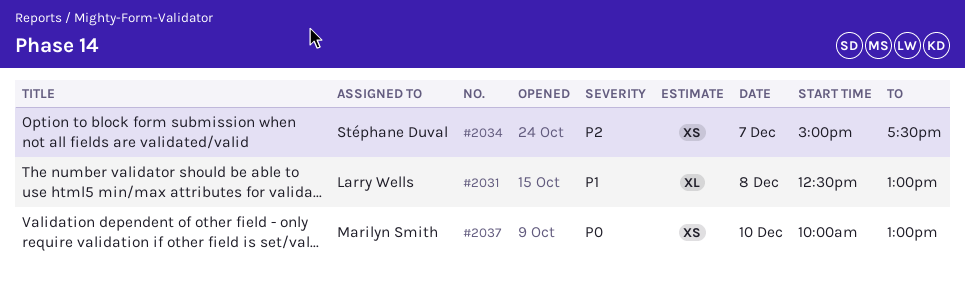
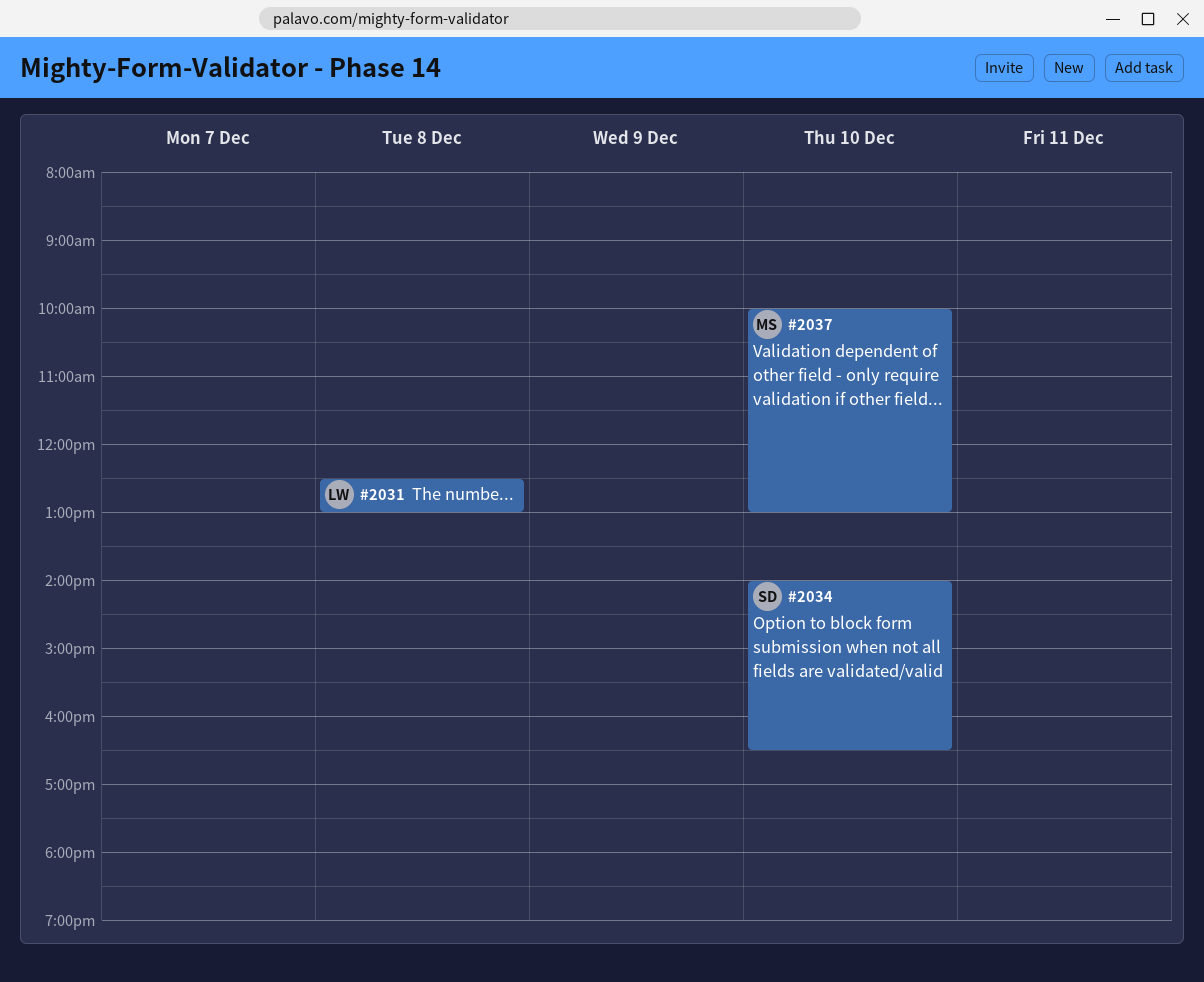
#2034, day: Dec 7 -> Dec 10
#2034, begins: 15:00 -> 14:00
#2034, ends: 17:30 -> 16:30

